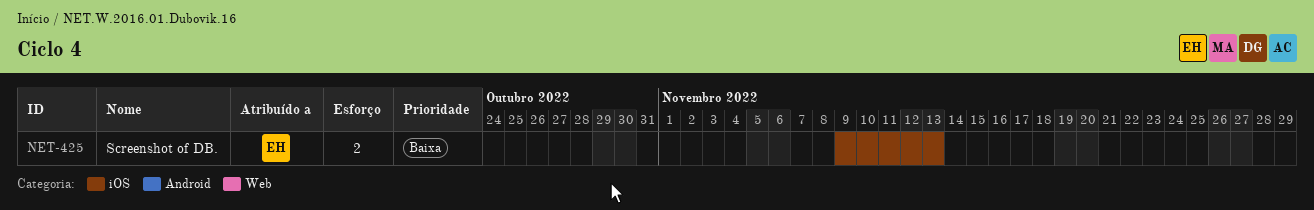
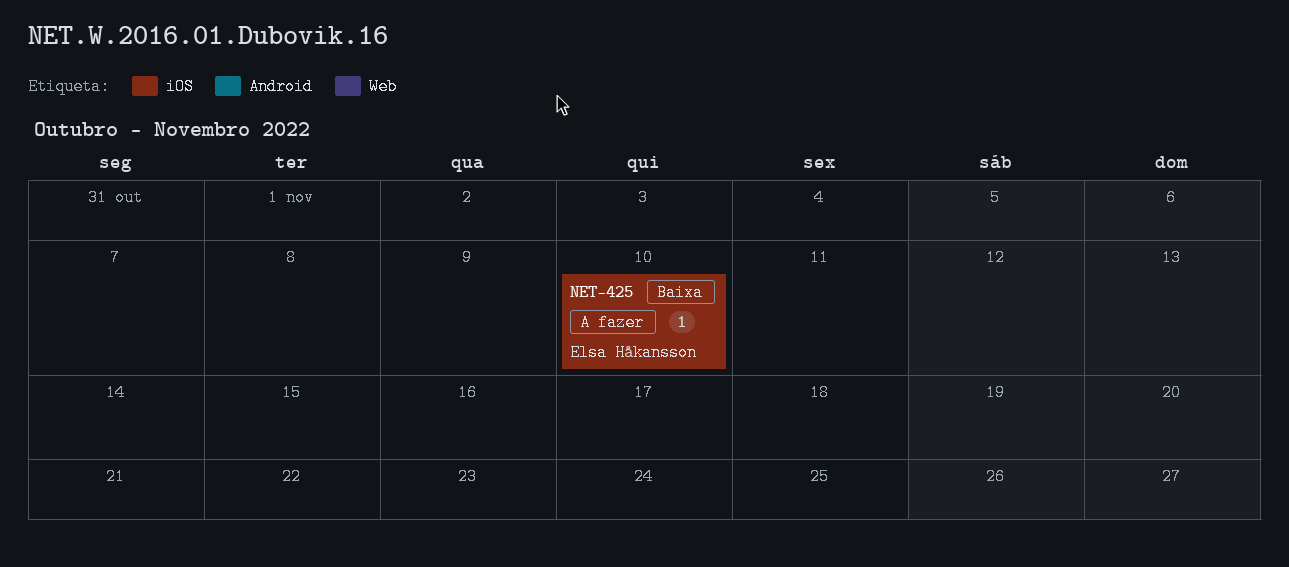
NET-425, estimate: 2 -> 1
NET-425, due: Nov 13 -> Nov 10

